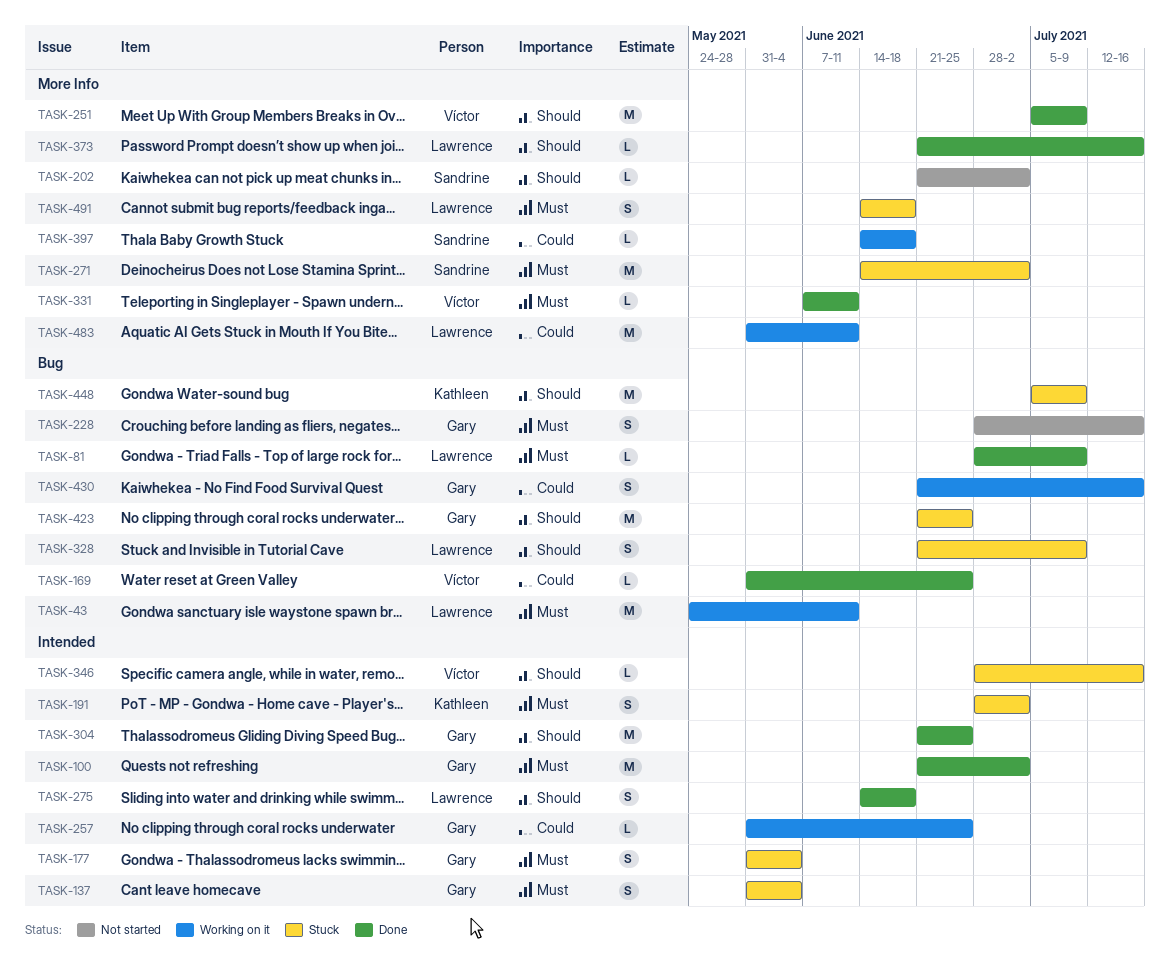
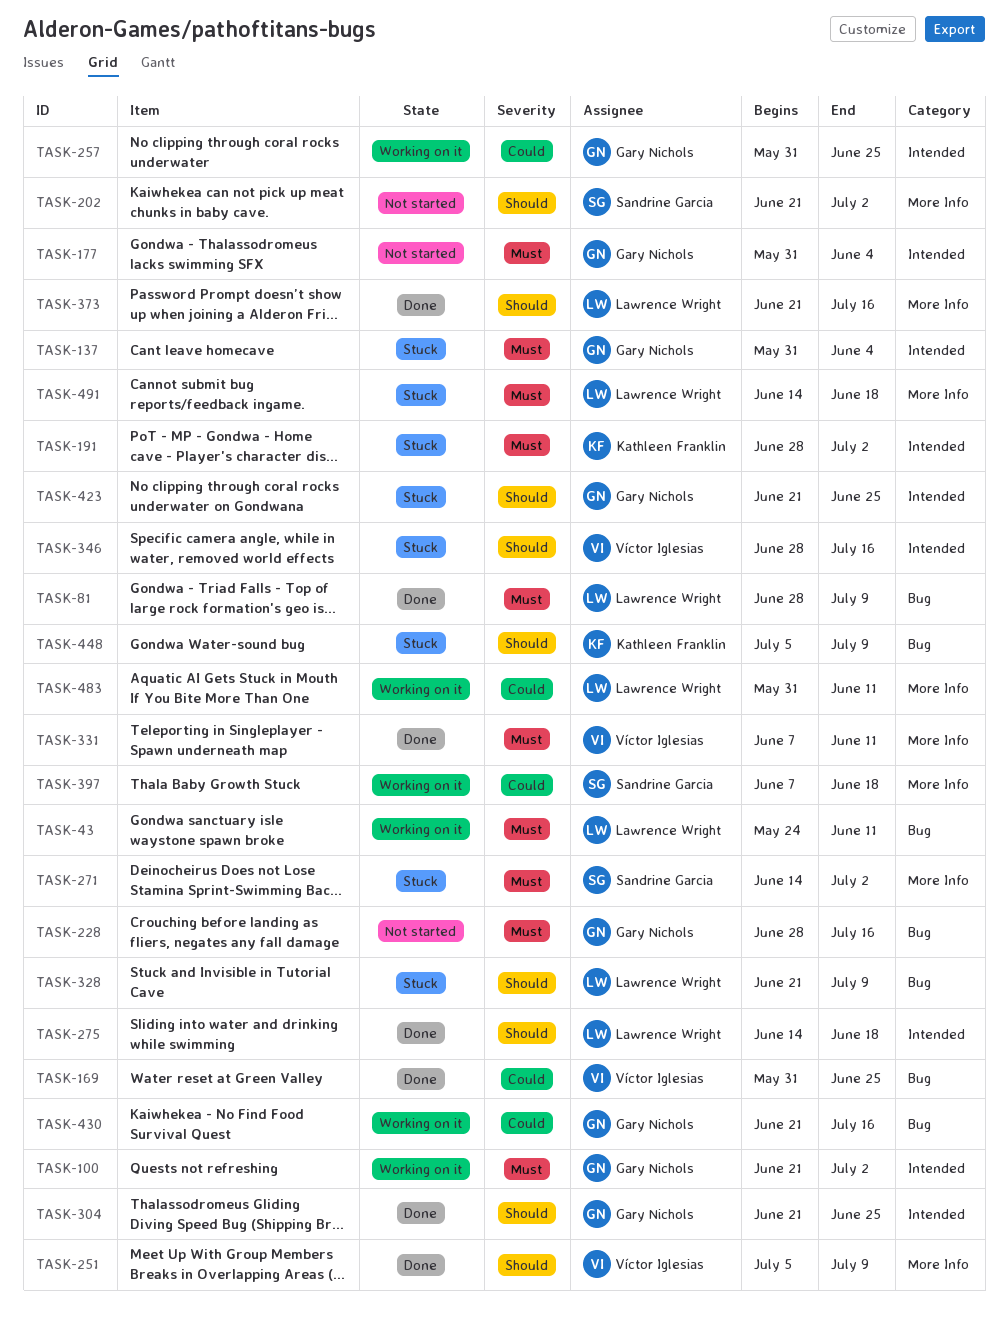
TASK-100, status: Done -> Working on it
TASK-177, status: Stuck -> Not started
TASK-397, start: Jun 14 -> Jun 7
TASK-423, label: Bug -> Intended

